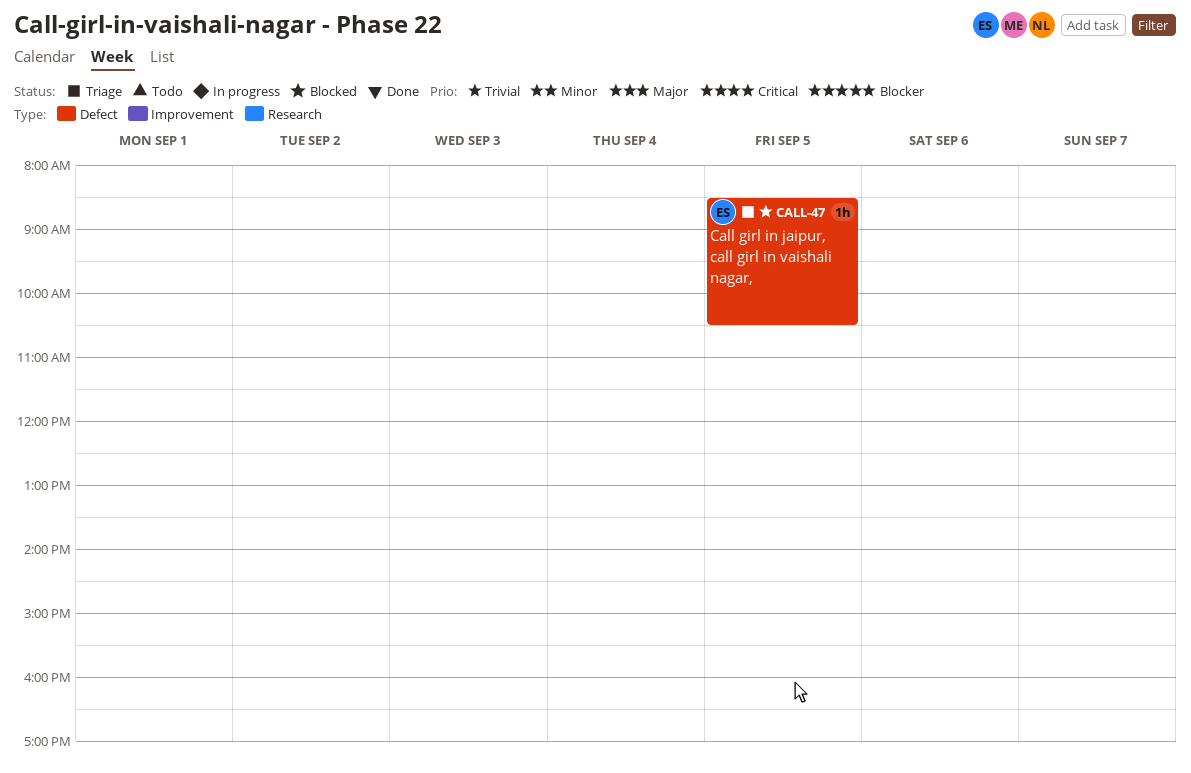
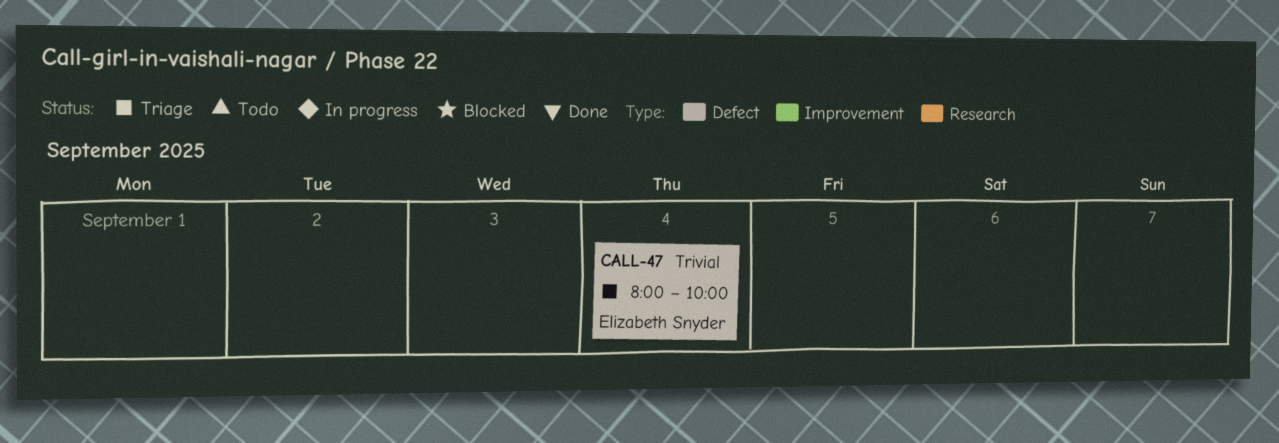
CALL-47, day: Sep 5 -> Sep 4
CALL-47, begins: 08:30 -> 08:00
CALL-47, ends: 10:30 -> 10:00

